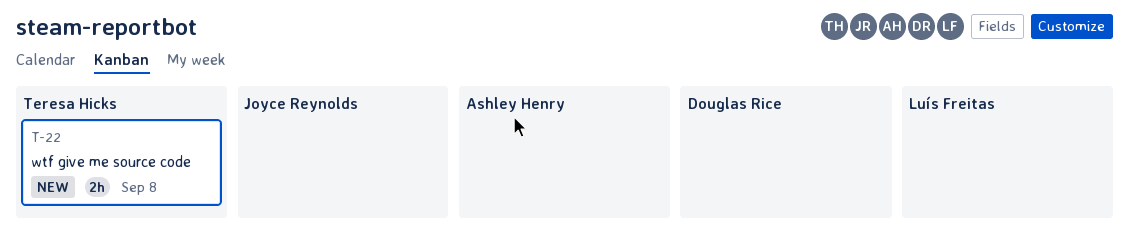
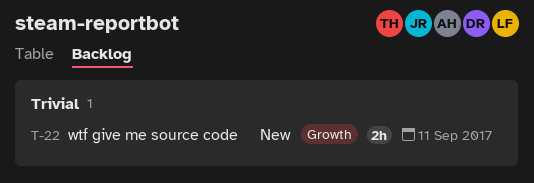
T-22, due: Sep 8 -> Sep 11

